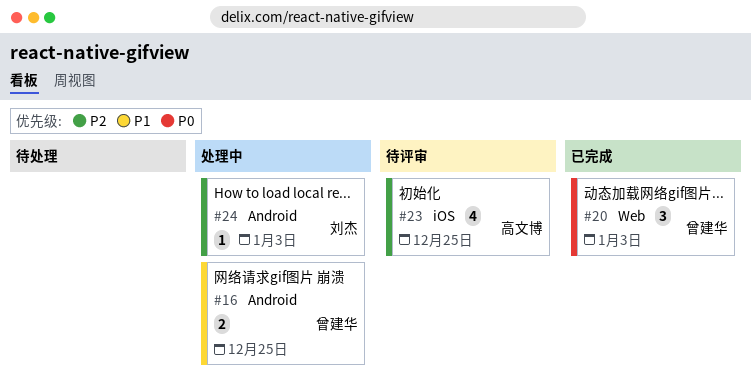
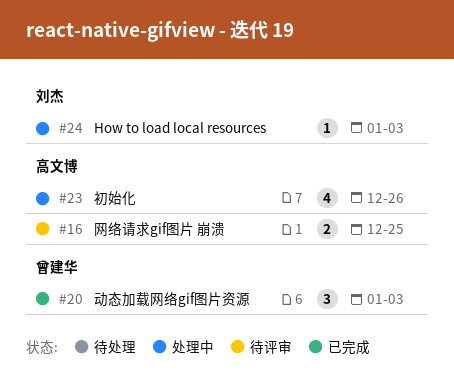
#16, status: 处理中 -> 待评审
#16, owner: 曾建华 -> 高文博
#23, status: 待评审 -> 处理中
#23, due: Dec 25 -> Dec 26

